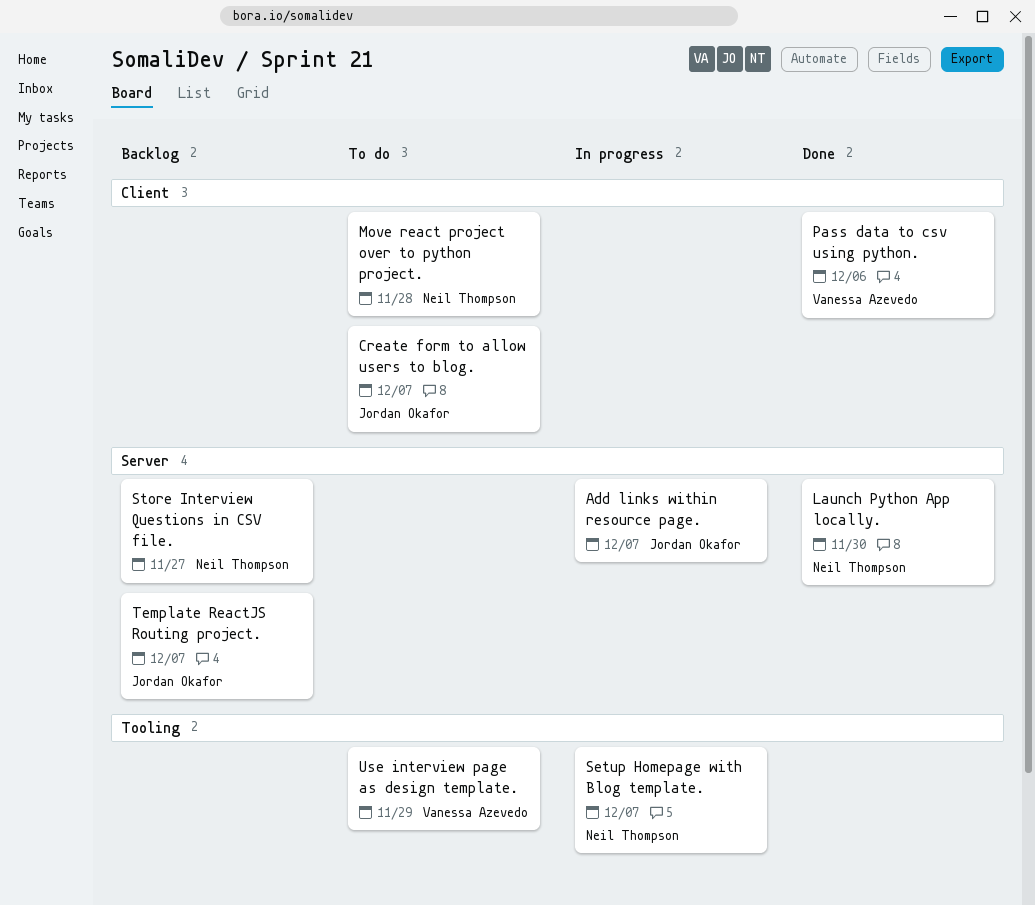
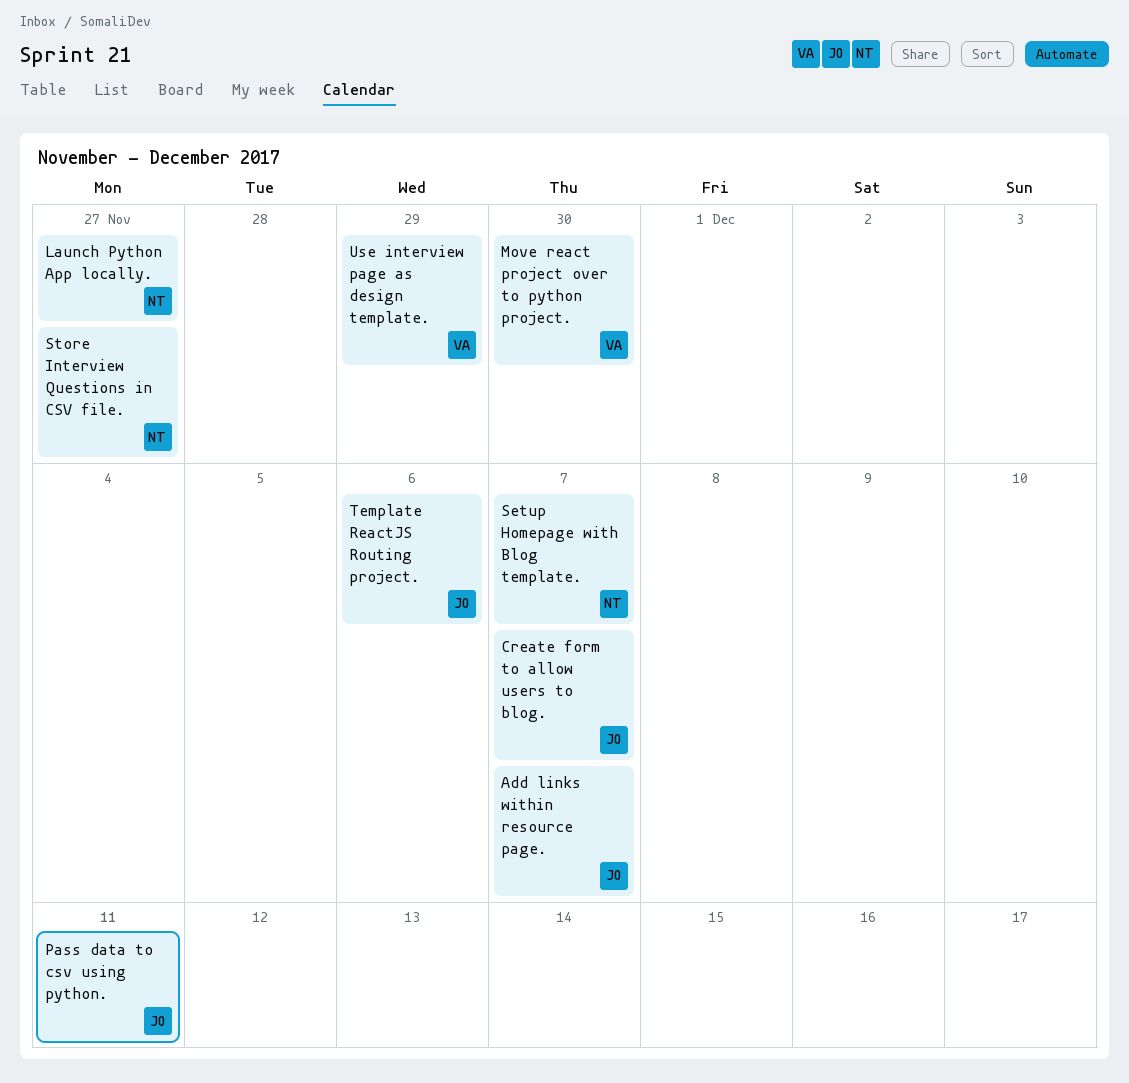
Launch Python App locally., due: Nov 30 -> Nov 27
Move react project over to python project., owner: Neil Thompson -> Vanessa Azevedo
Move react project over to python project., due: Nov 28 -> Nov 30
Pass data to csv using python., owner: Vanessa Azevedo -> Jordan Okafor
Pass data to csv using python., due: Dec 6 -> Dec 11
Template ReactJS Routing project., due: Dec 7 -> Dec 6

